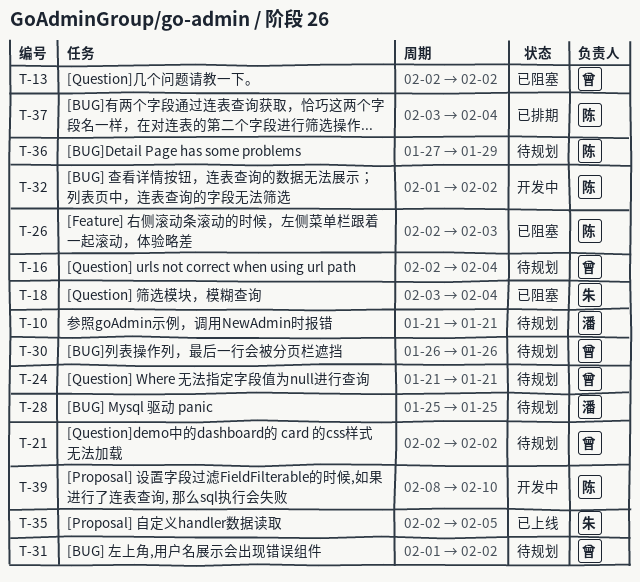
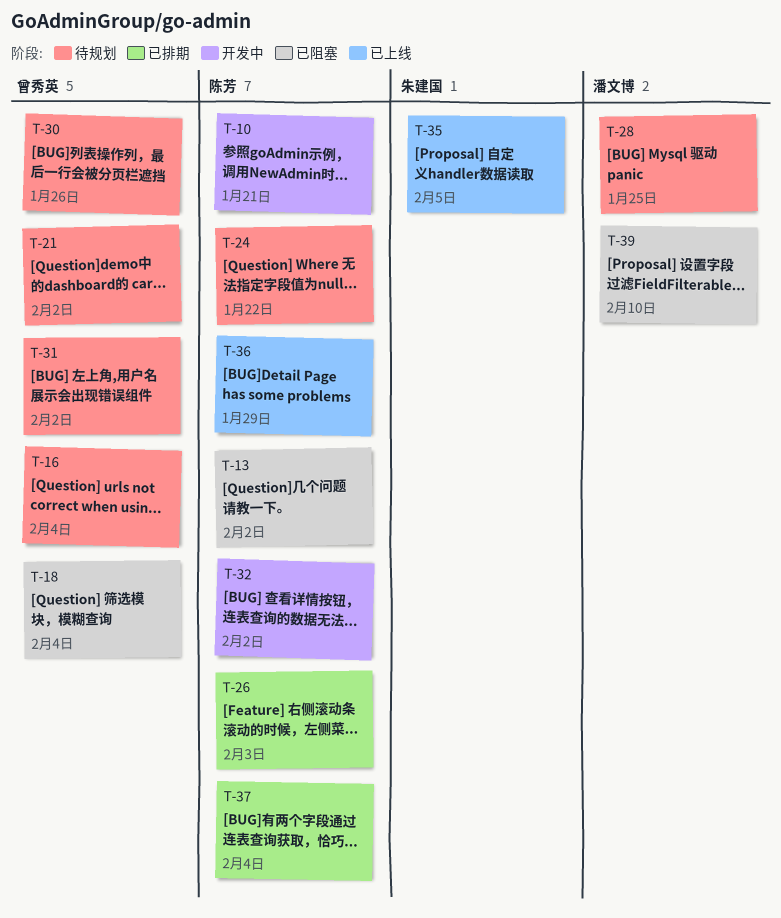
T-10, status: 待规划 -> 开发中
T-10, owner: 潘文博 -> 陈芳
T-13, owner: 曾秀英 -> 陈芳
T-18, owner: 朱建国 -> 曾秀英
T-24, owner: 曾秀英 -> 陈芳
T-24, due: Jan 21 -> Jan 22
T-26, status: 已阻塞 -> 已排期
T-36, status: 待规划 -> 已上线
T-39, status: 开发中 -> 已阻塞
T-39, owner: 陈芳 -> 潘文博

